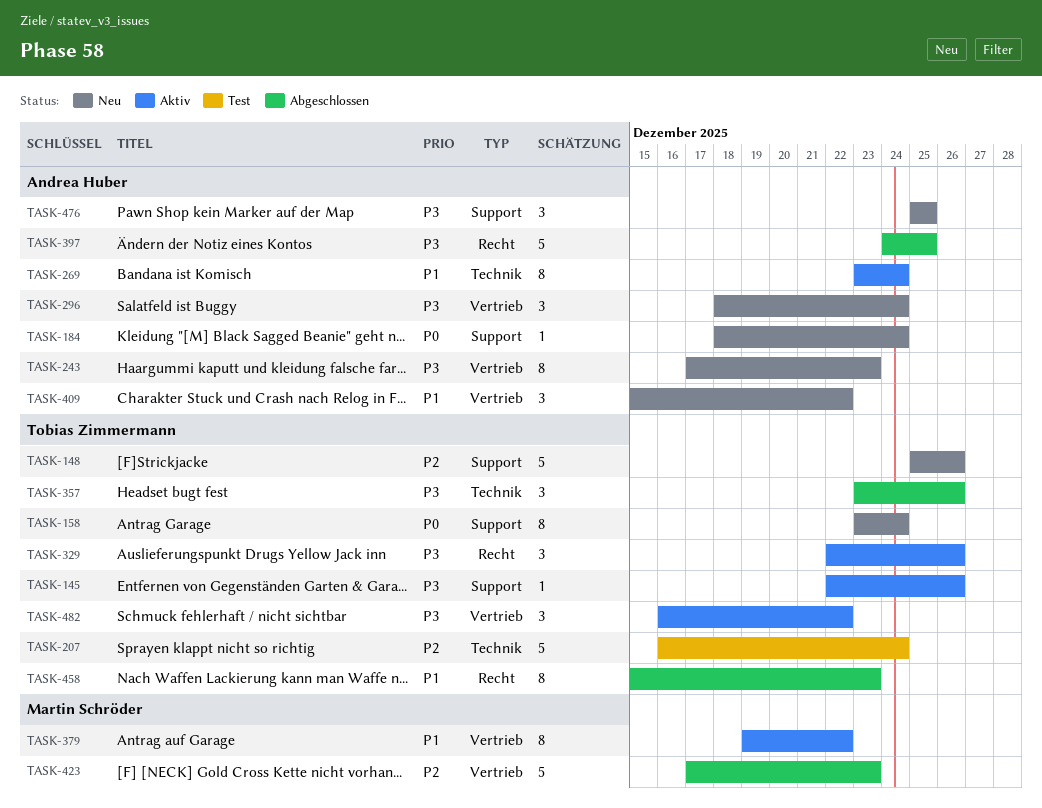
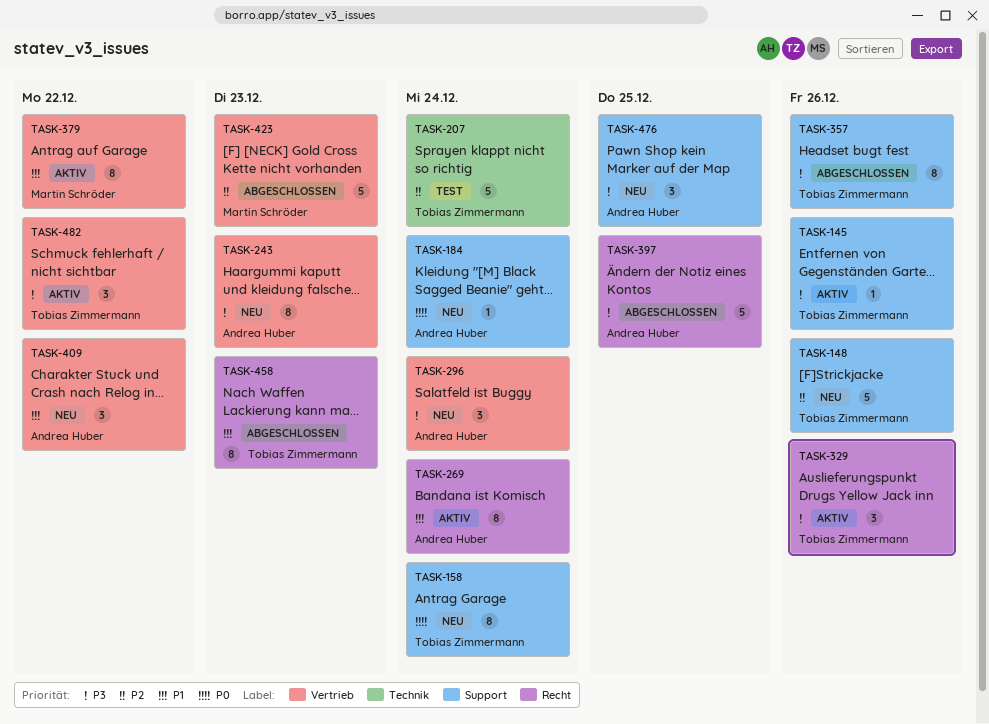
TASK-269, label: Technik -> Recht
TASK-357, label: Technik -> Support
TASK-357, estimate: 3 -> 8

